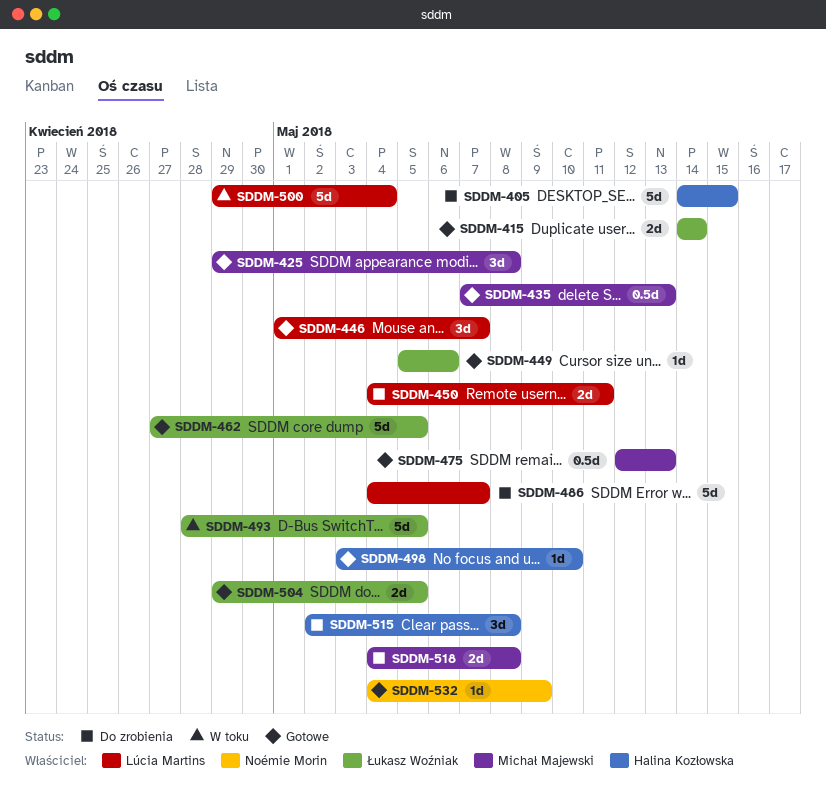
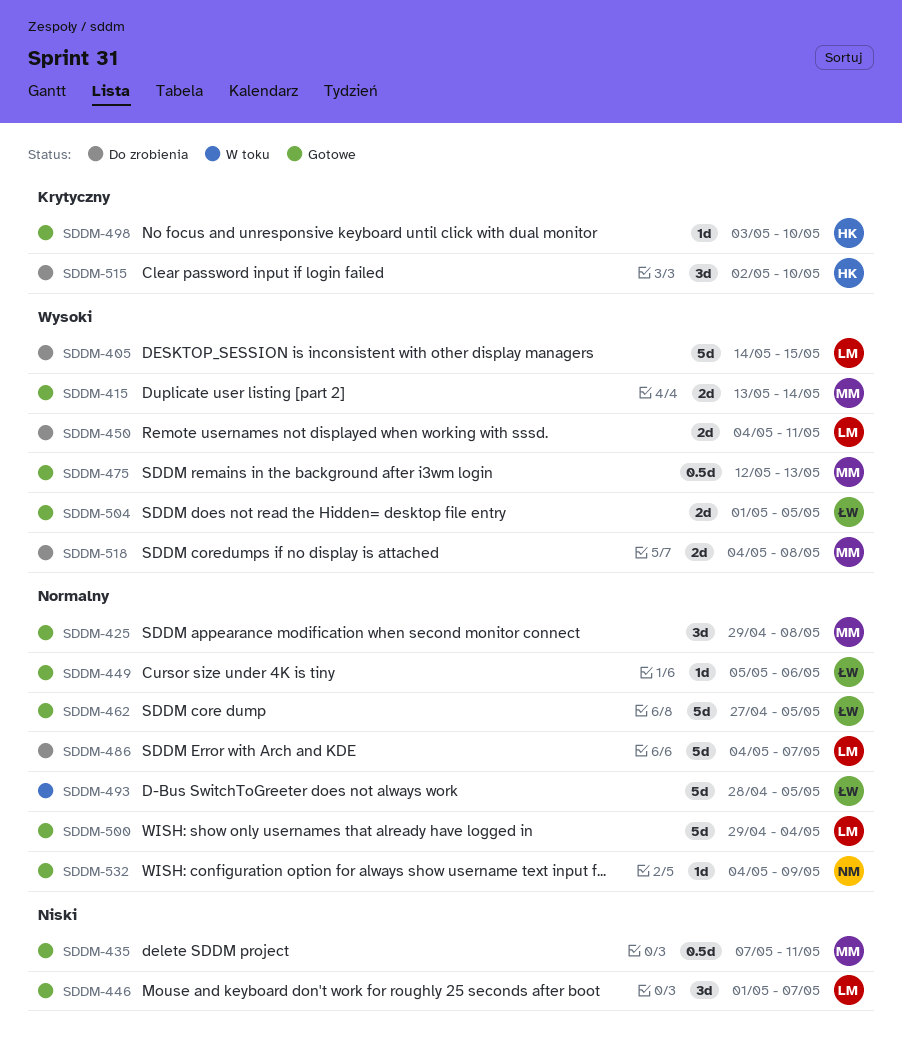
SDDM-405, owner: Halina Kozłowska -> Lúcia Martins
SDDM-415, owner: Łukasz Woźniak -> Michał Majewski
SDDM-415, start: May 14 -> May 13
SDDM-435, due: May 13 -> May 11
SDDM-500, status: W toku -> Gotowe
SDDM-504, start: Apr 29 -> May 1
SDDM-515, due: May 8 -> May 10

